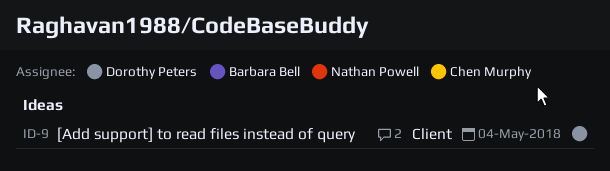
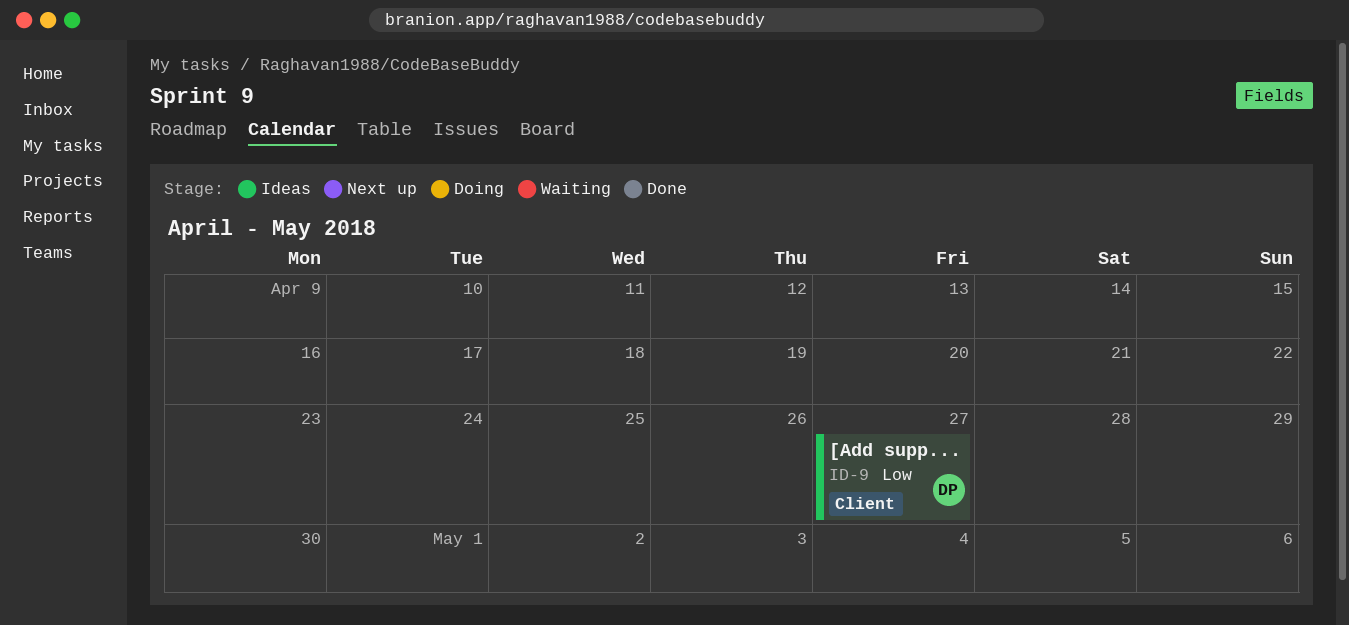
ID-9, due: May 4 -> Apr 27

